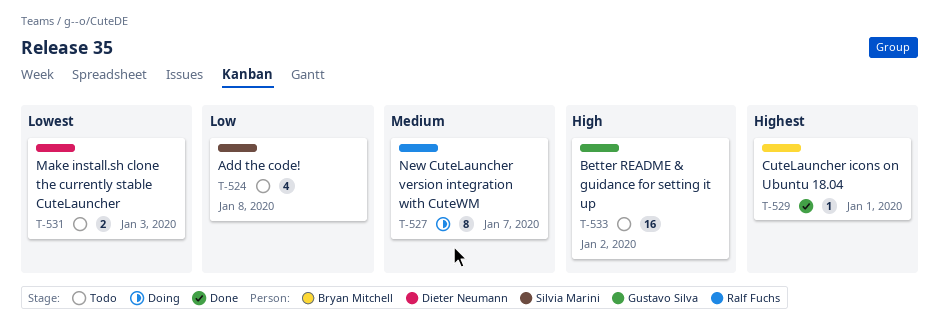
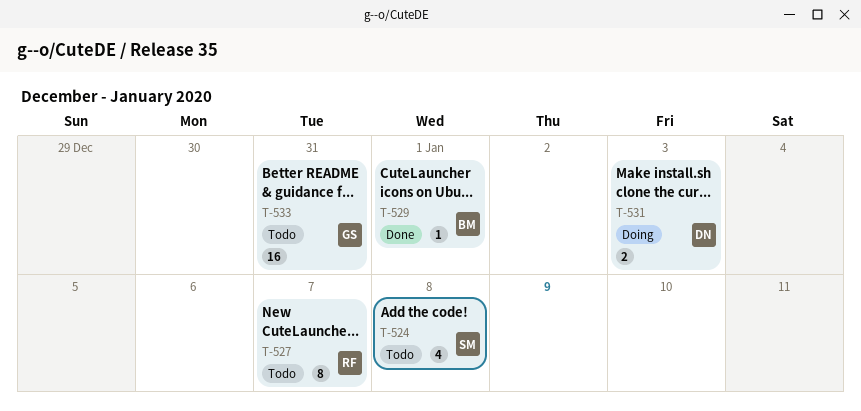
T-527, status: Doing -> Todo
T-531, status: Todo -> Doing
T-533, due: Jan 2 -> Dec 31

